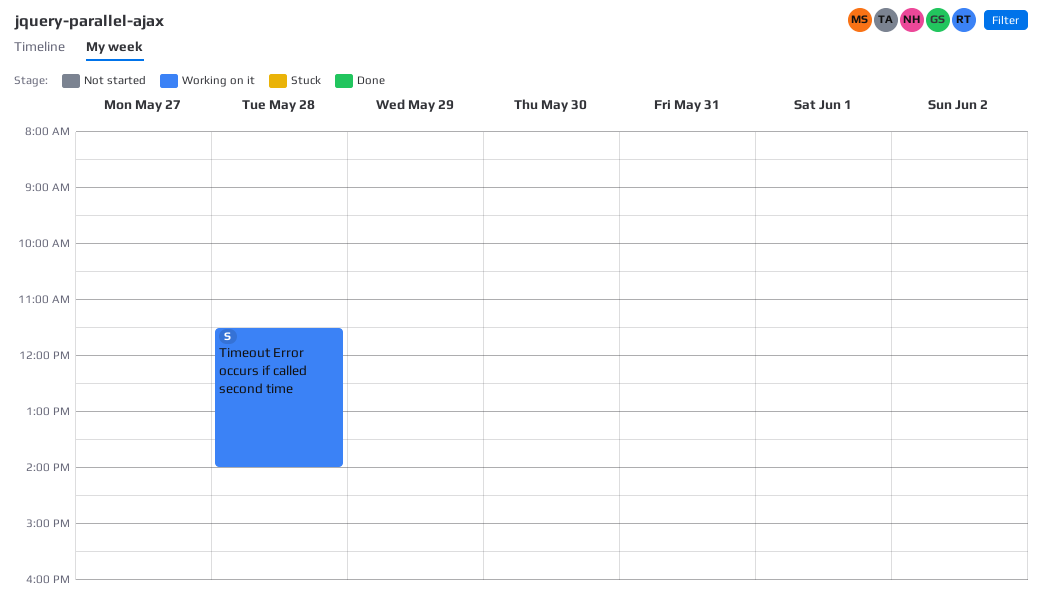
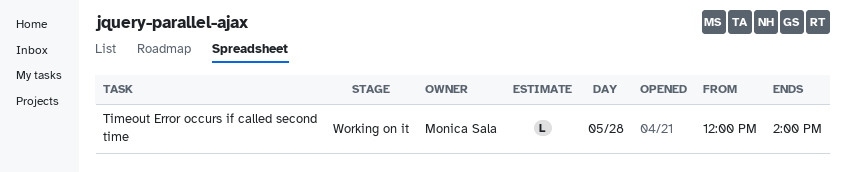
Timeout Error occurs if called second time, estimate: S -> L
Timeout Error occurs if called second time, begins: 11:30 -> 12:00

